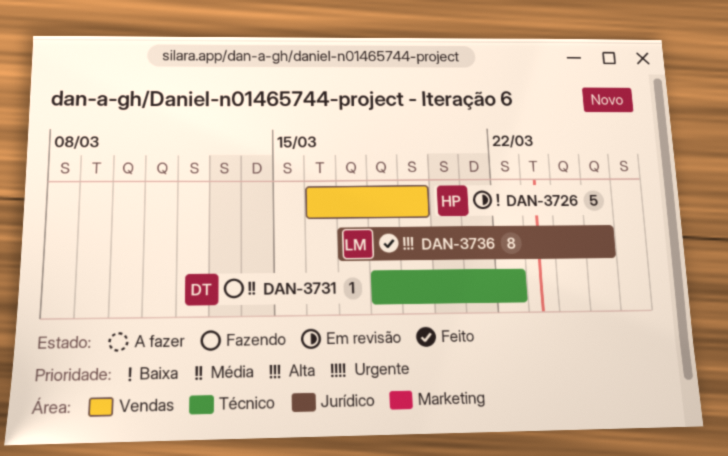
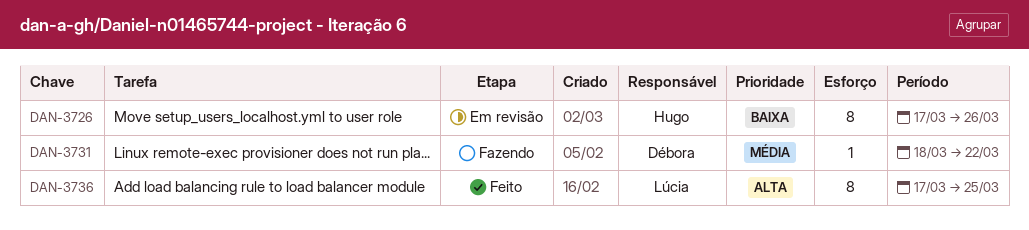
DAN-3726, estimate: 5 -> 8
DAN-3726, start: Mar 16 -> Mar 17
DAN-3726, due: Mar 19 -> Mar 26

